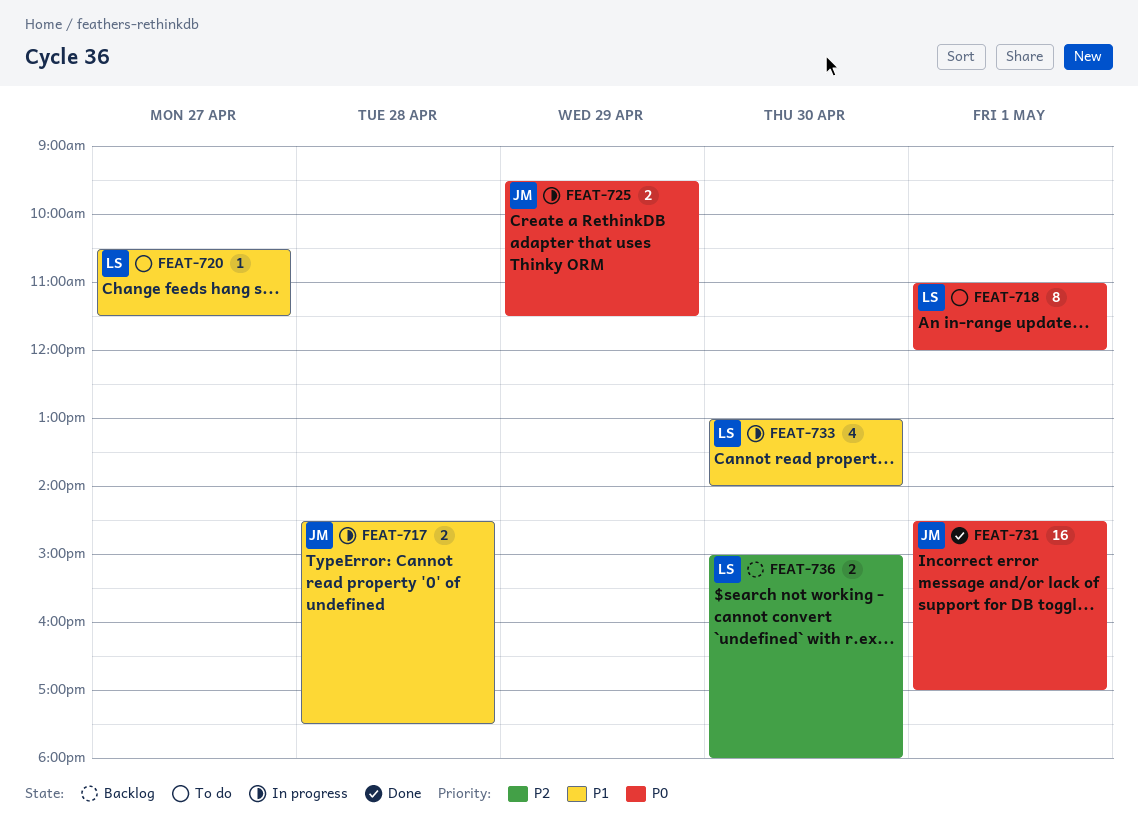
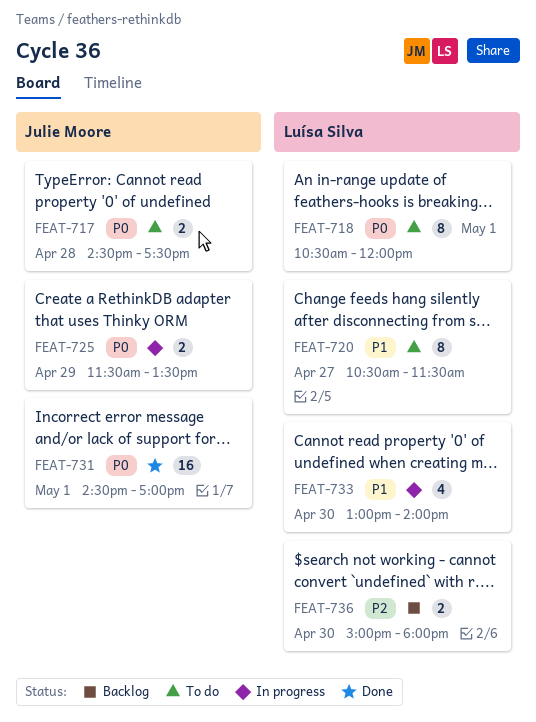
FEAT-717, status: In progress -> To do
FEAT-717, priority: P1 -> P0
FEAT-718, begins: 11:00 -> 10:30
FEAT-720, estimate: 1 -> 8
FEAT-725, begins: 09:30 -> 11:30
FEAT-725, ends: 11:30 -> 13:30

